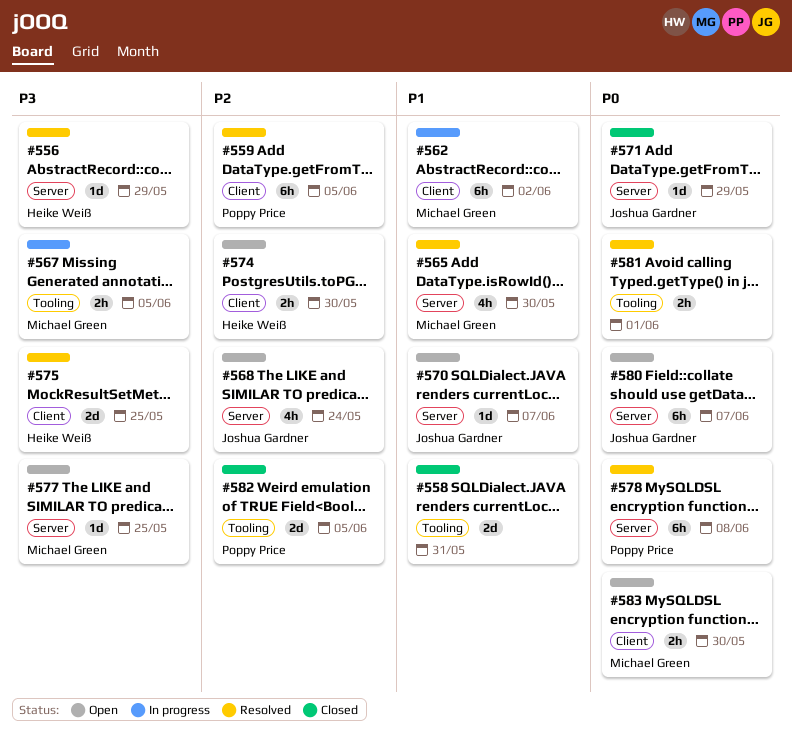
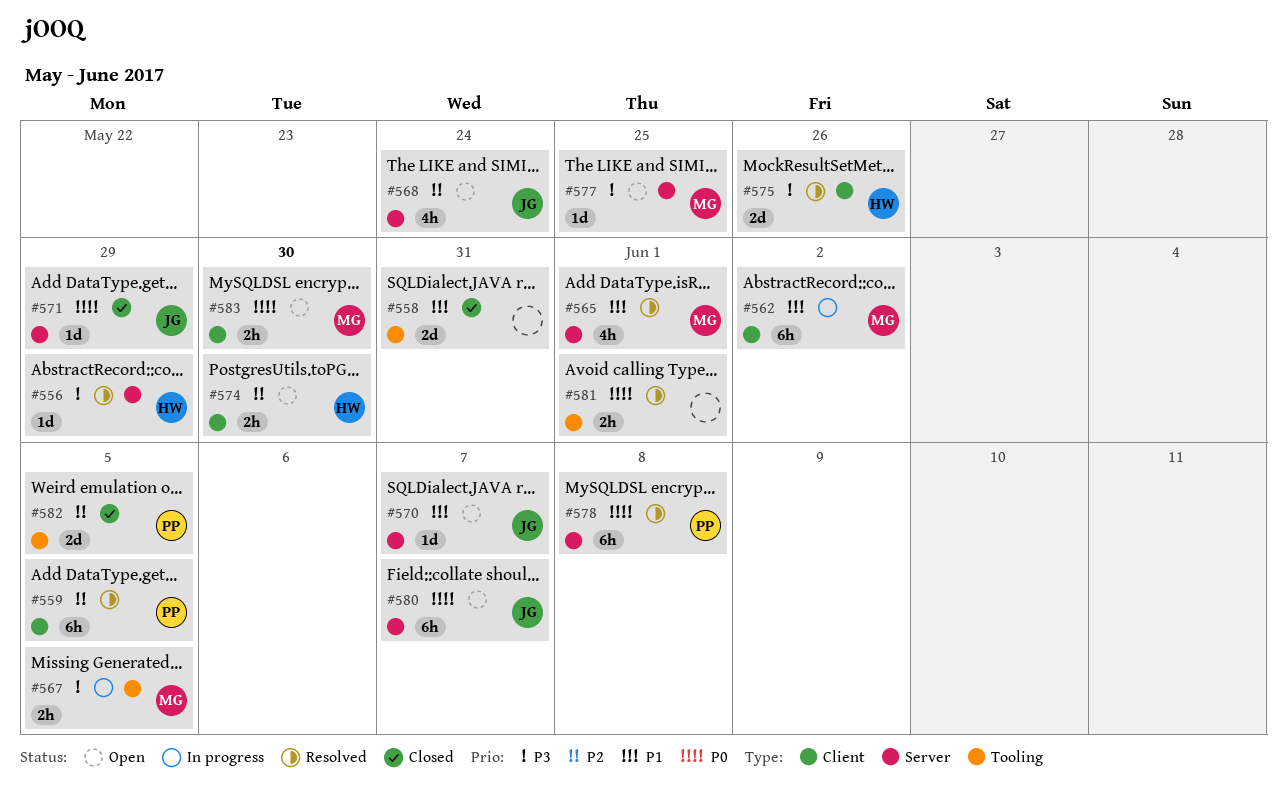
#565, due: May 30 -> Jun 1
#575, due: May 25 -> May 26

